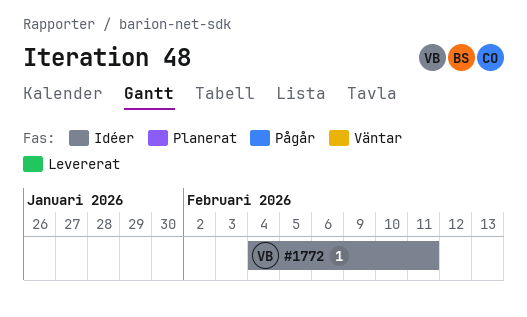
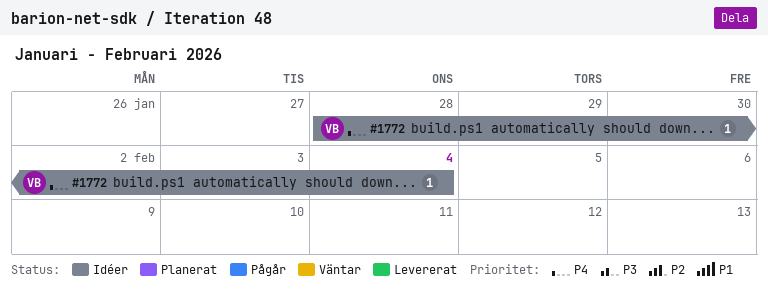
#1772, start: Feb 4 -> Jan 28
#1772, due: Feb 11 -> Feb 4

